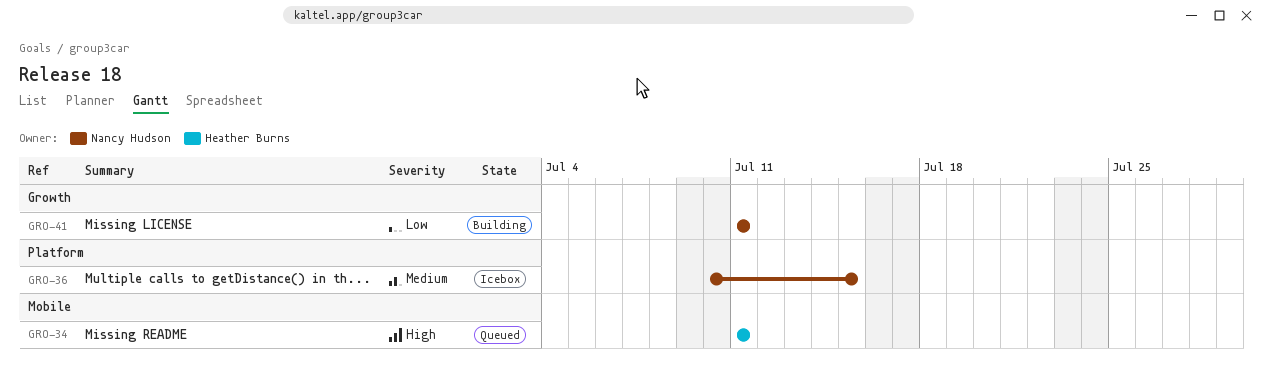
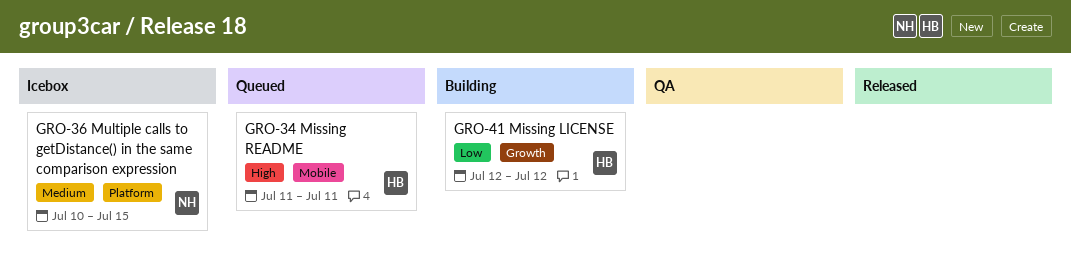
GRO-41, owner: Nancy Hudson -> Heather Burns
GRO-41, start: Jul 11 -> Jul 12
GRO-41, due: Jul 11 -> Jul 12

